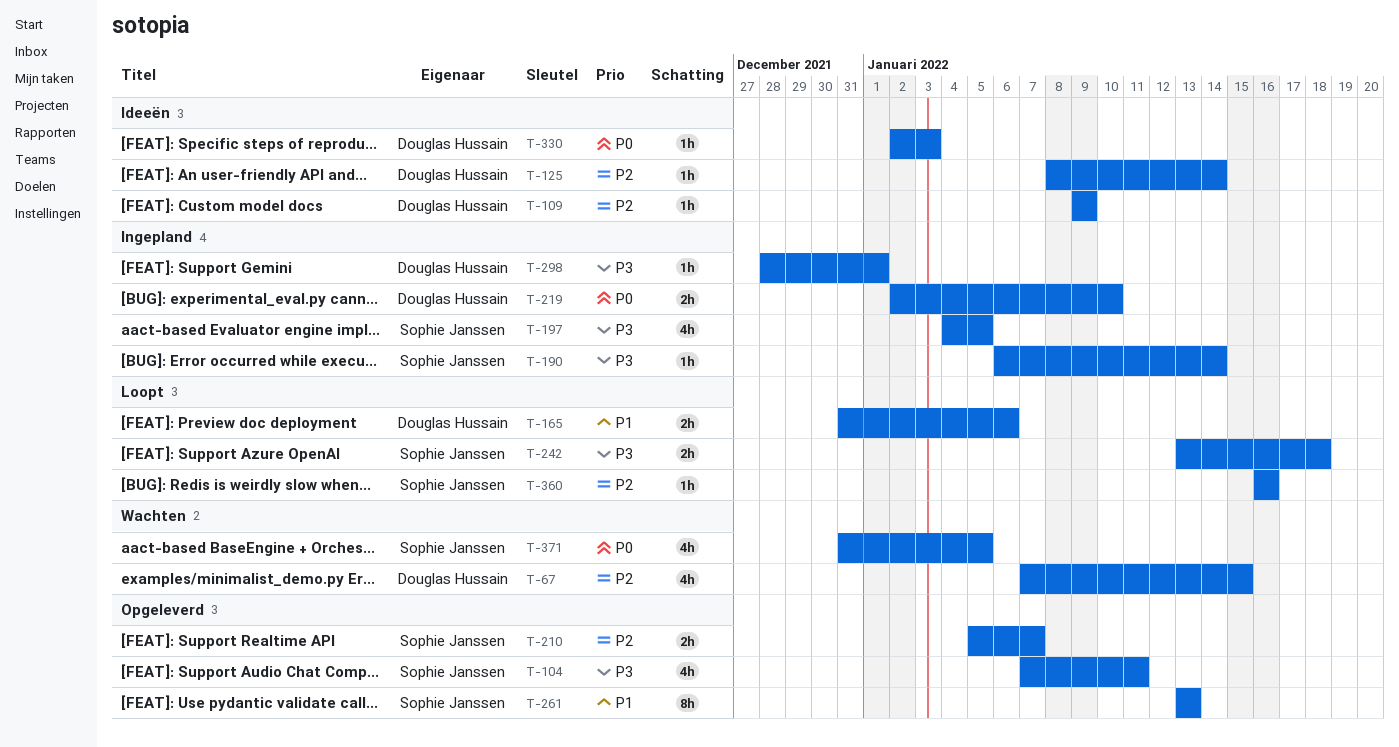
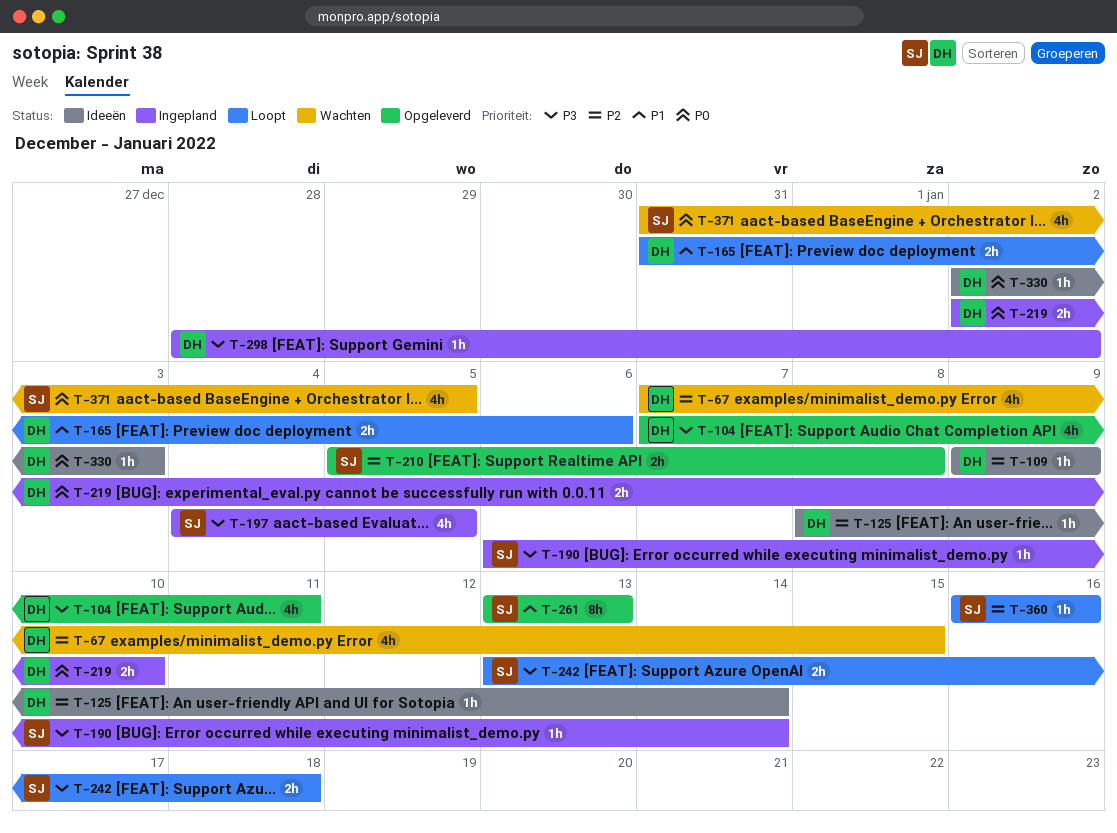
T-104, owner: Sophie Janssen -> Douglas Hussain
T-210, due: Jan 7 -> Jan 8
T-298, due: Jan 1 -> Jan 2

